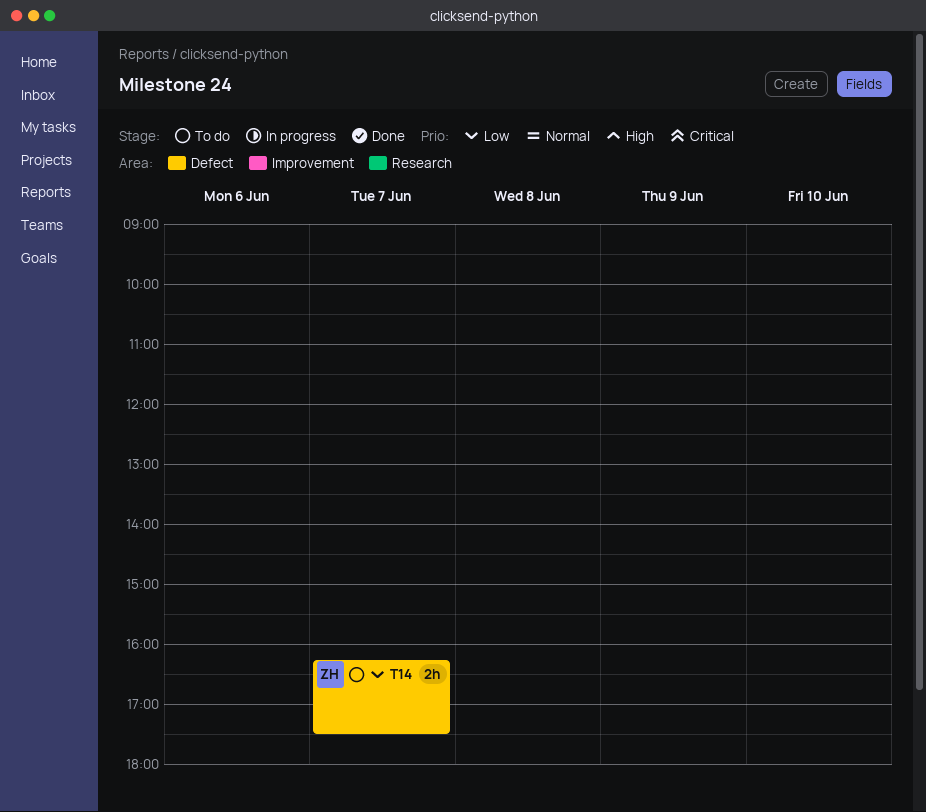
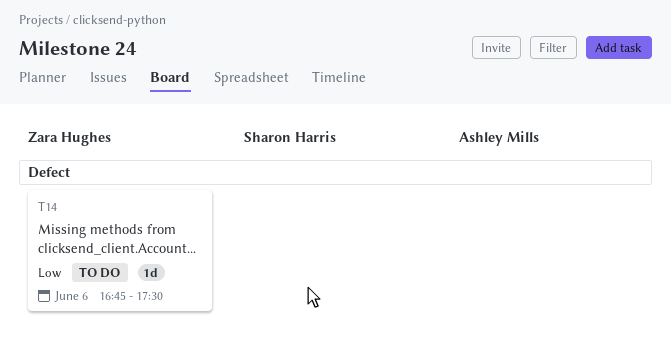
T14, estimate: 2h -> 1d
T14, day: Jun 7 -> Jun 6
T14, begins: 16:15 -> 16:45

